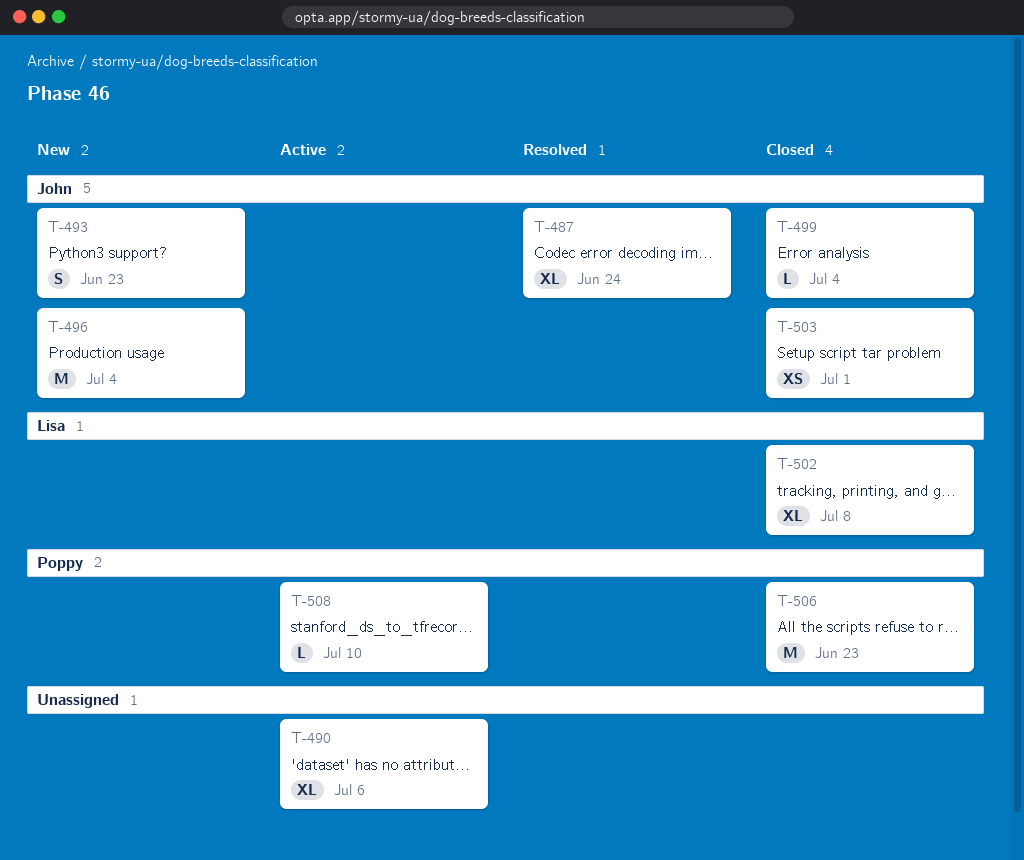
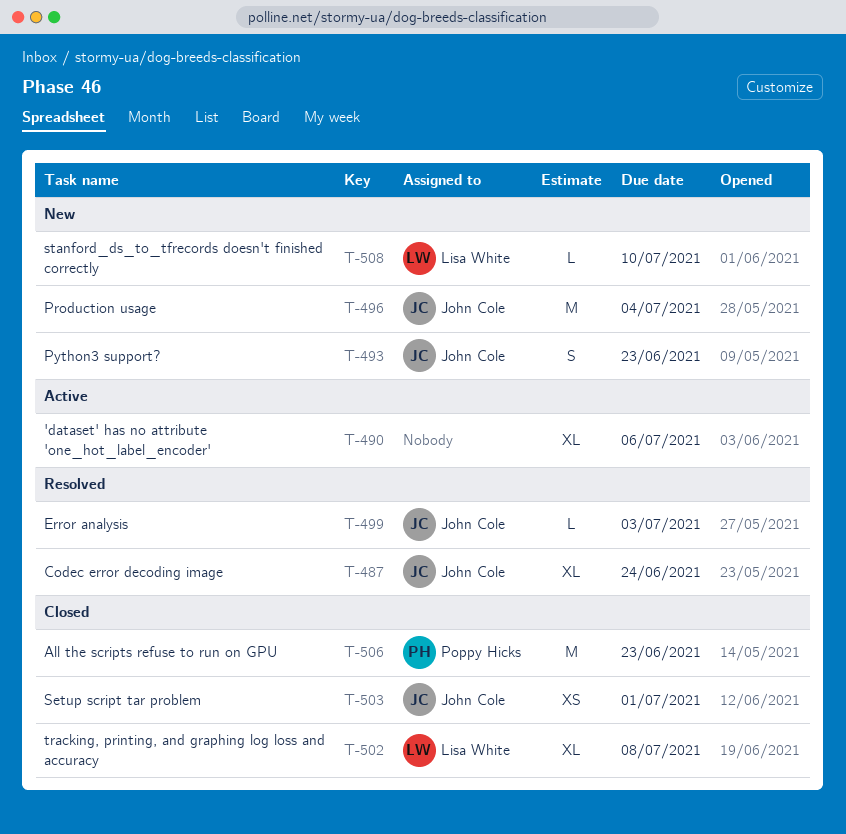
T-499, status: Closed -> Resolved
T-499, due: Jul 4 -> Jul 3
T-508, status: Active -> New
T-508, owner: Poppy Hicks -> Lisa White

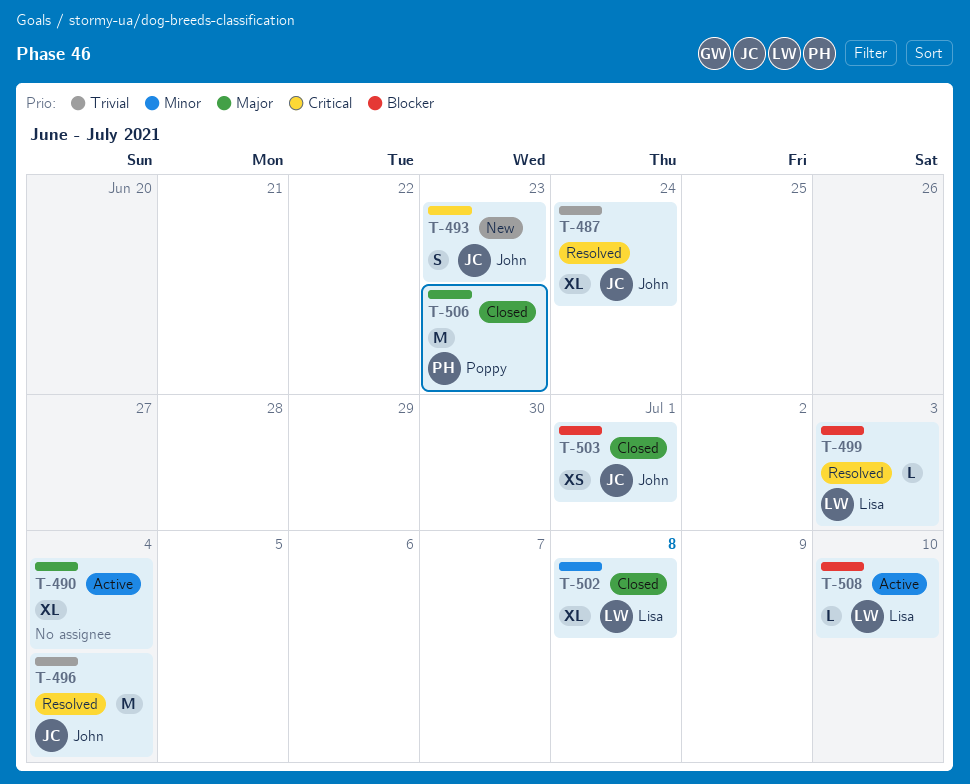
T-490, due: Jul 6 -> Jul 4
T-496, status: New -> Resolved
T-499, owner: John Cole -> Lisa White
T-508, status: New -> Active

